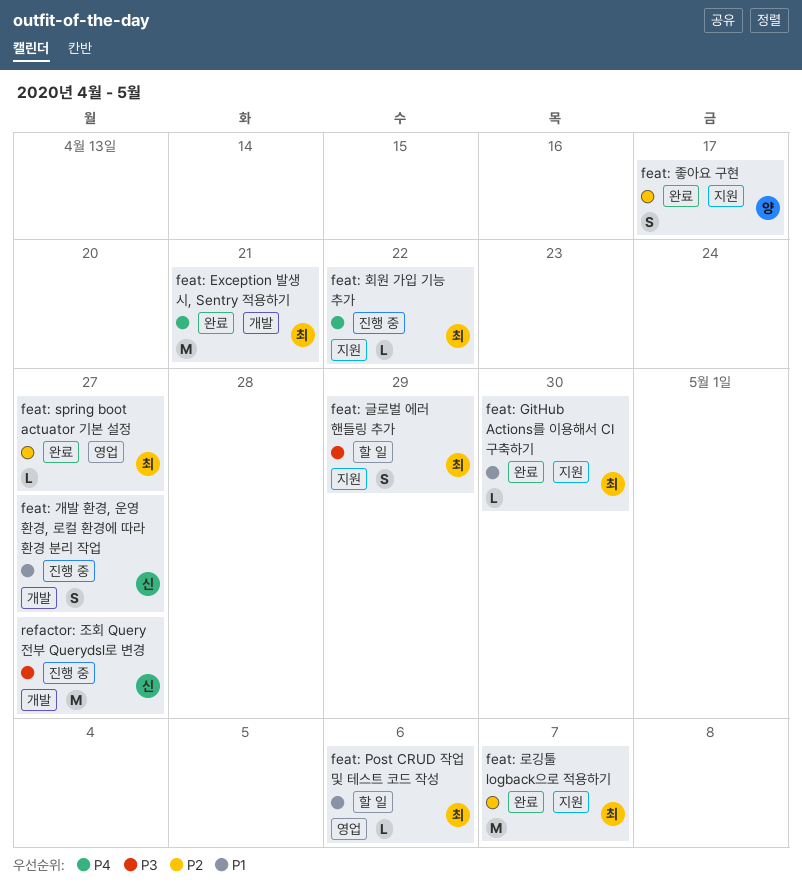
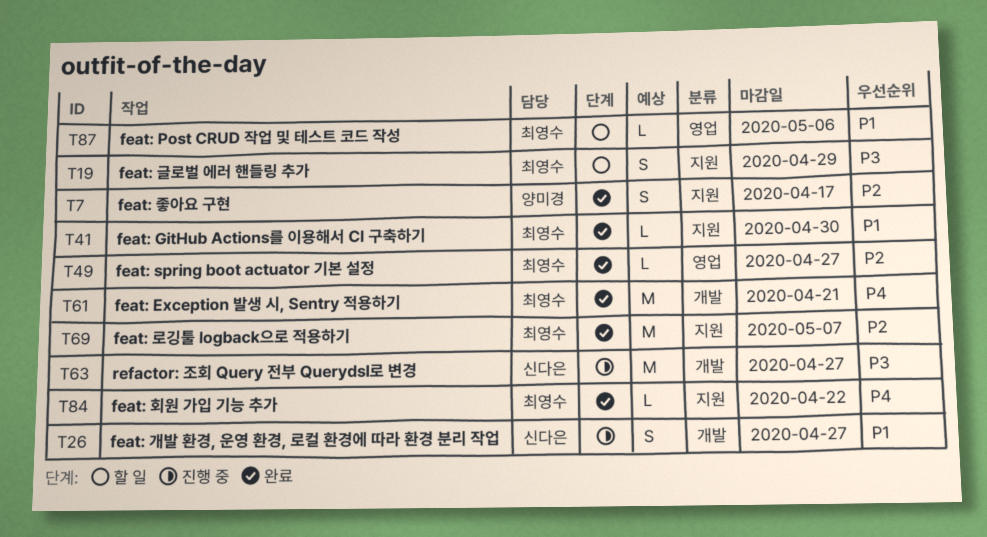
feat: 회원 가입 기능 추가, status: 진행 중 -> 완료

